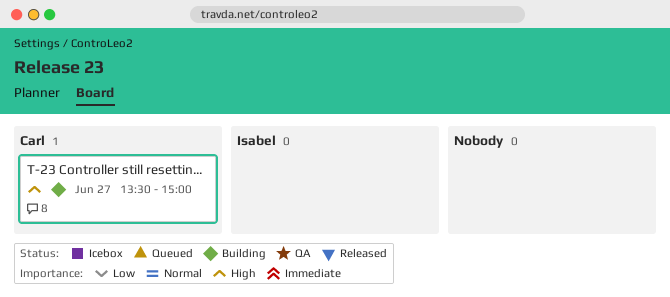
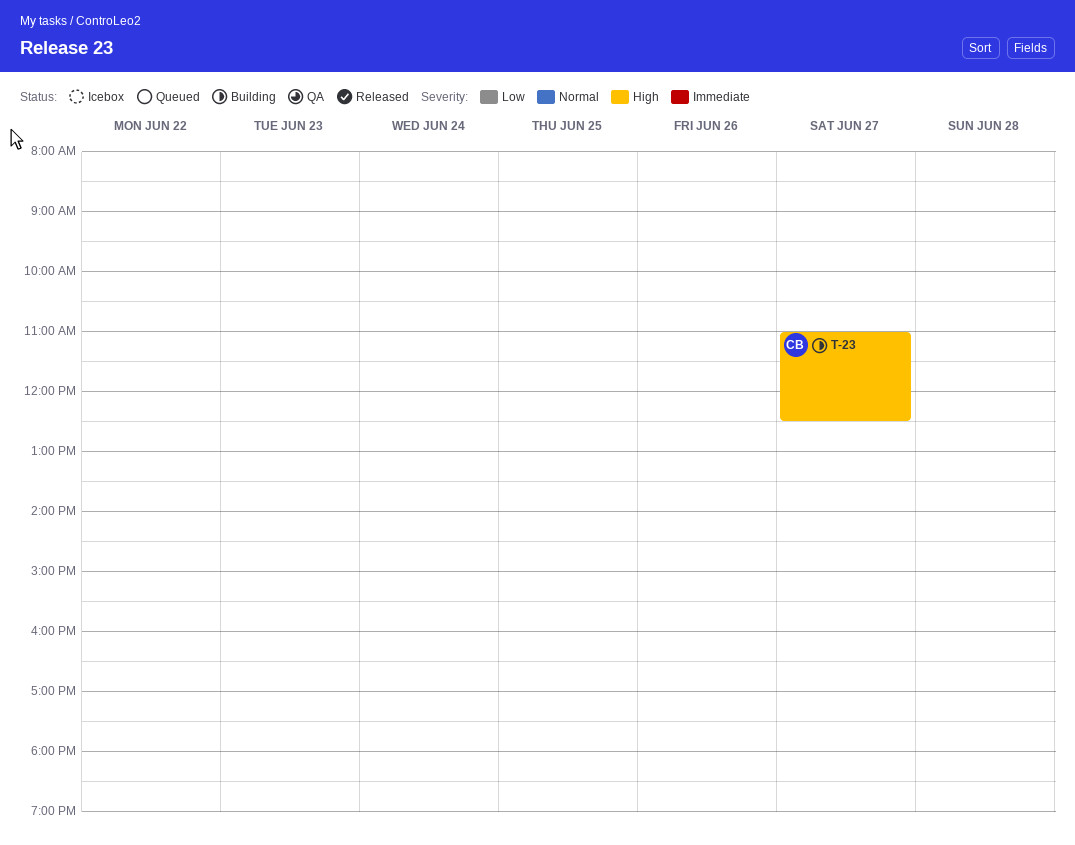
T-23, begins: 13:30 -> 11:00
T-23, ends: 15:00 -> 12:30

